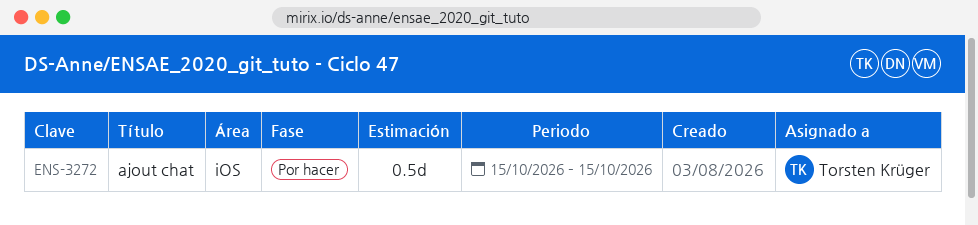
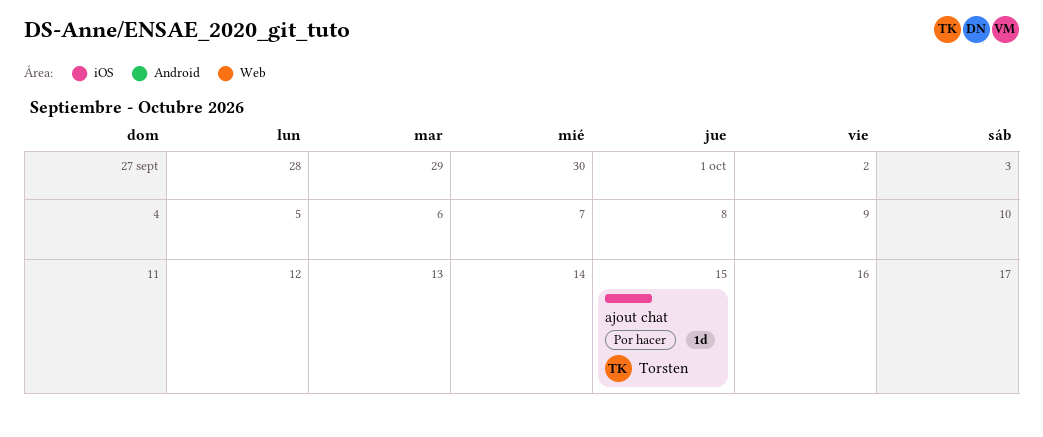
ajout chat, estimate: 0.5d -> 1d

